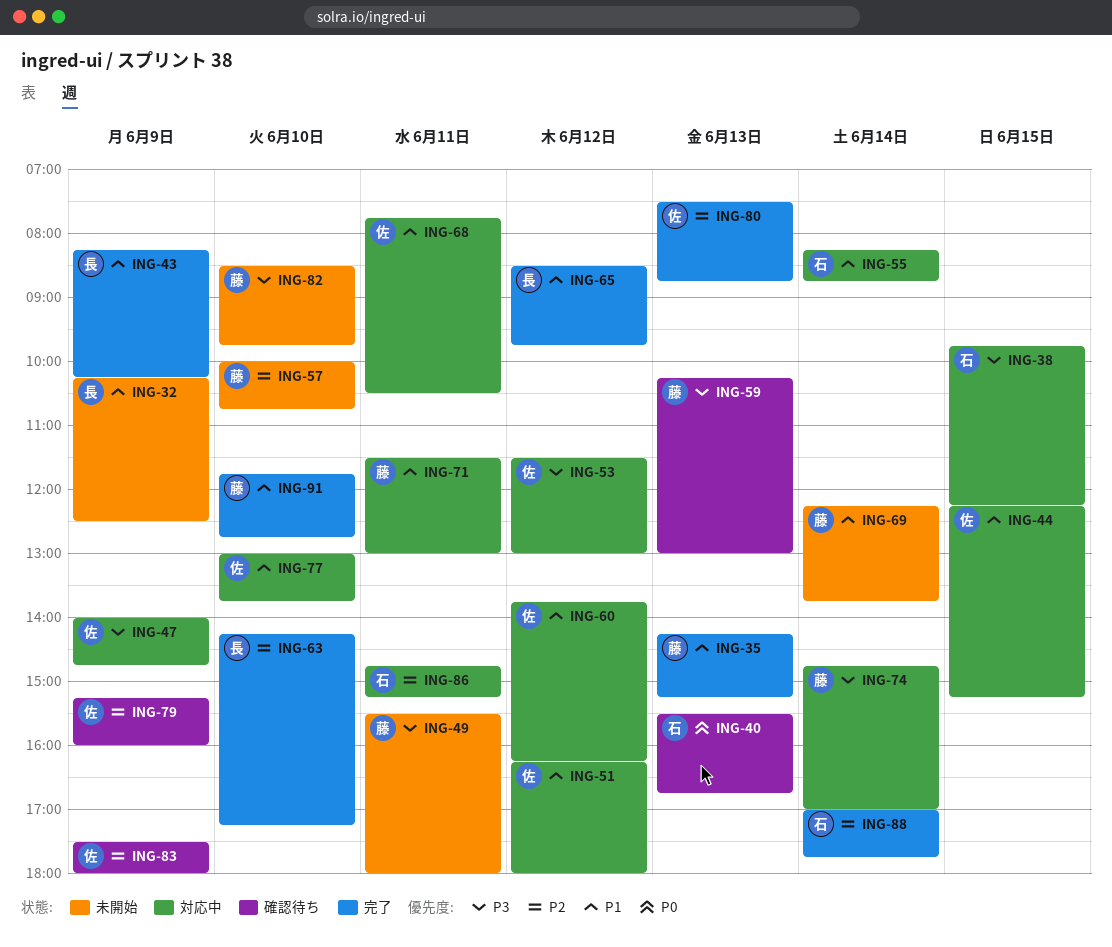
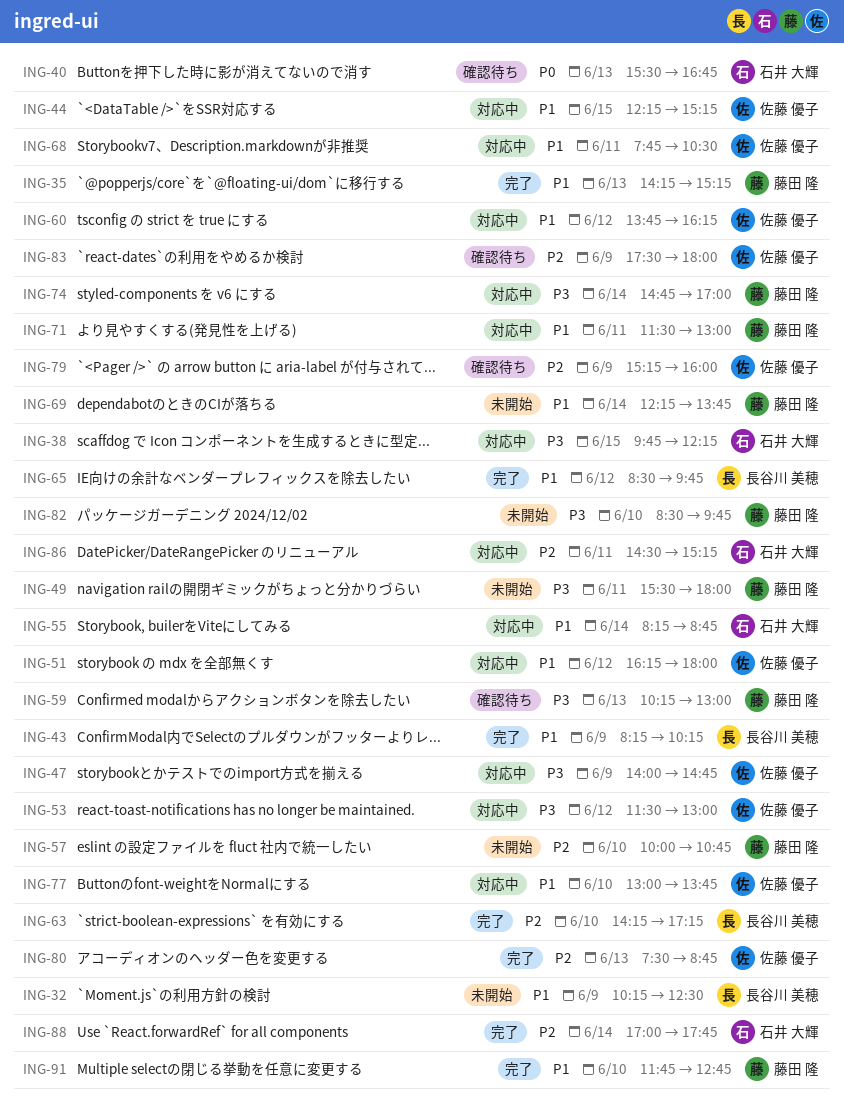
ING-86, begins: 14:45 -> 14:30

